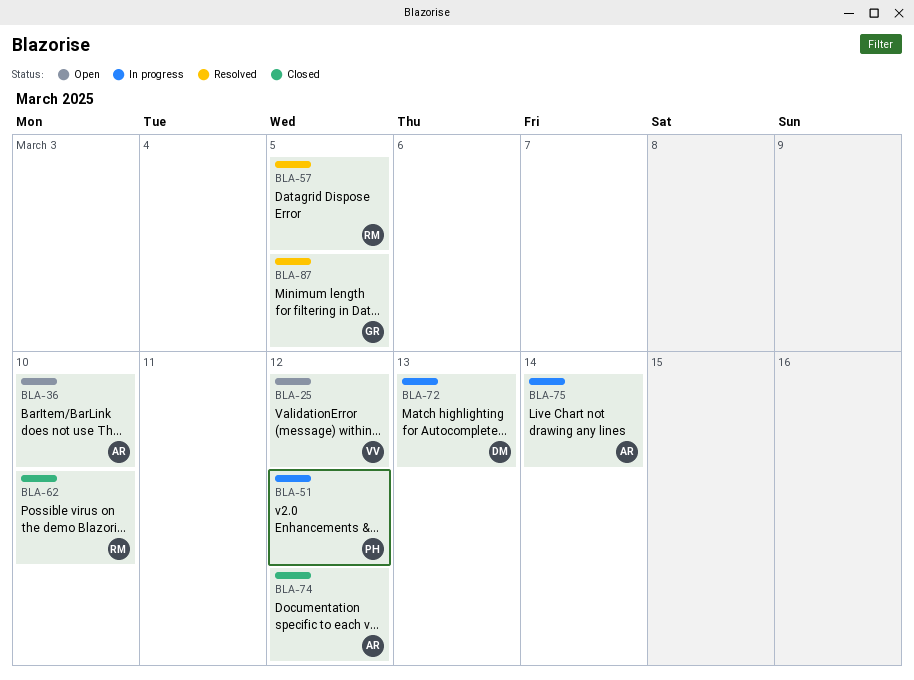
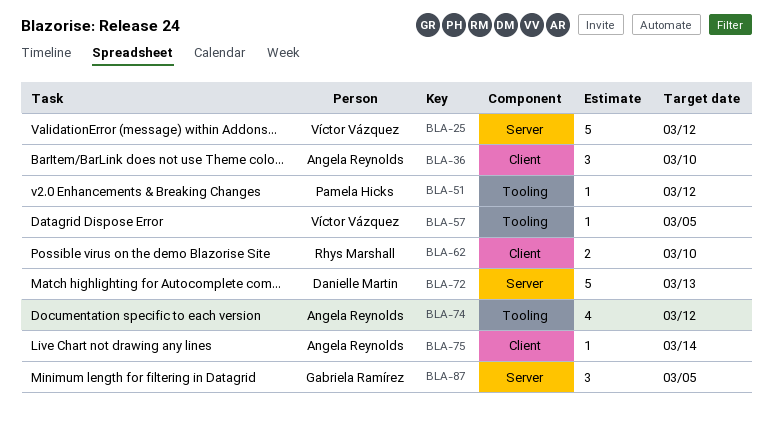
BLA-57, owner: Rhys Marshall -> Víctor Vázquez

